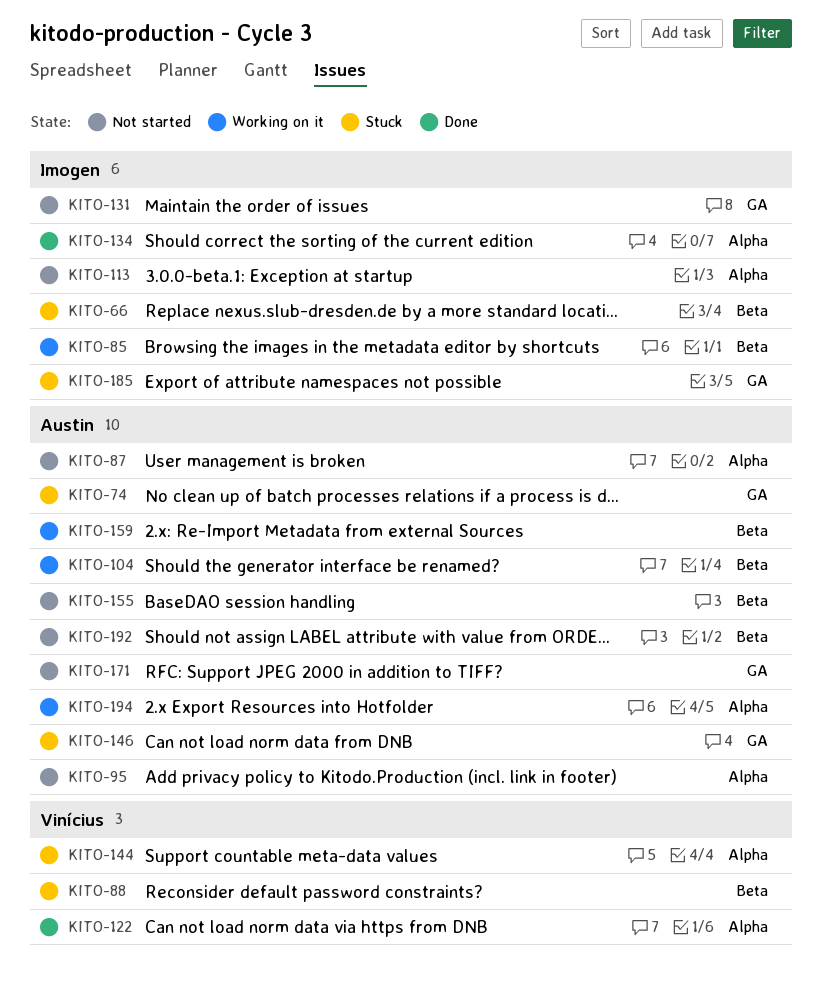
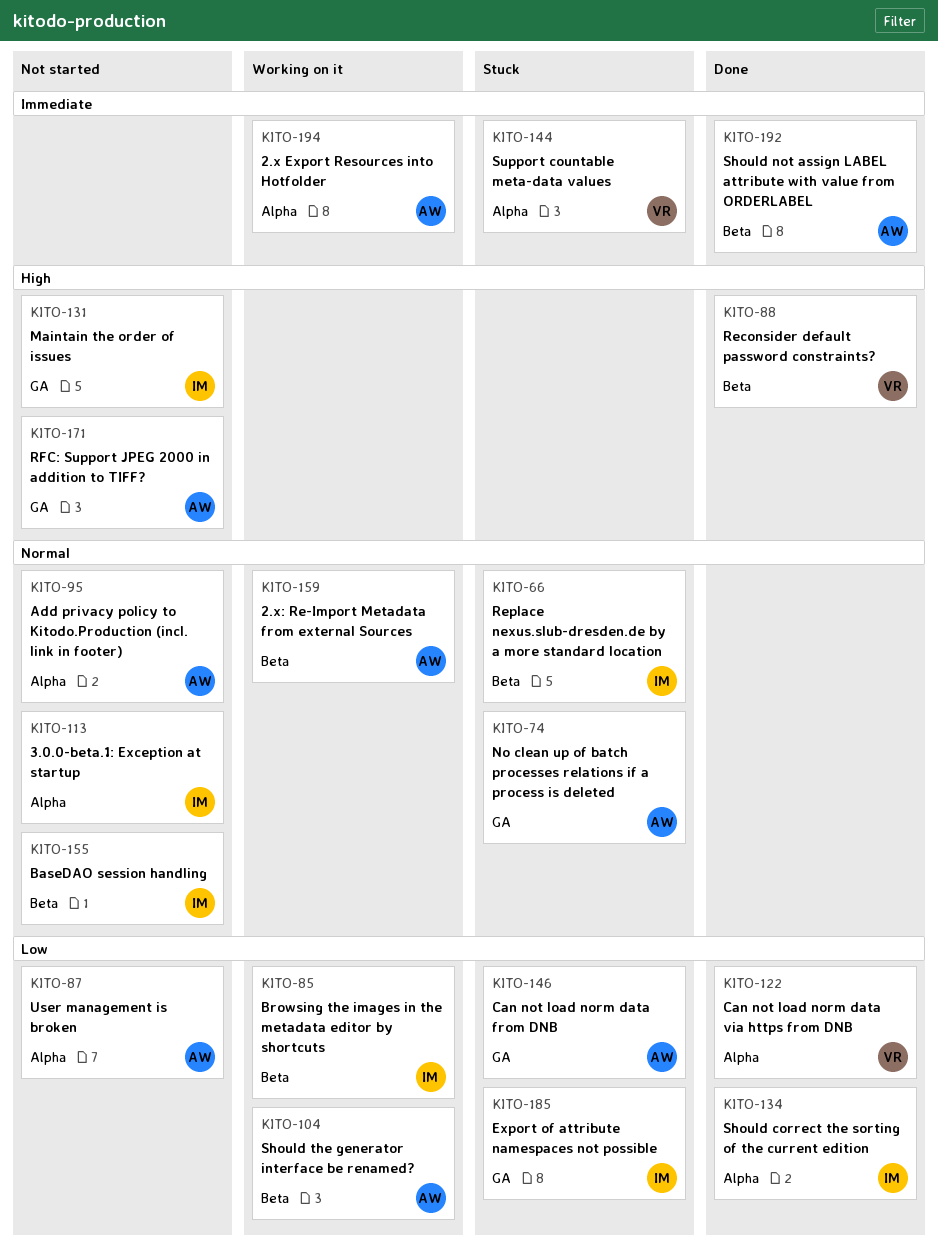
KITO-88, status: Stuck -> Done
KITO-155, owner: Austin -> Imogen
KITO-192, status: Not started -> Done

